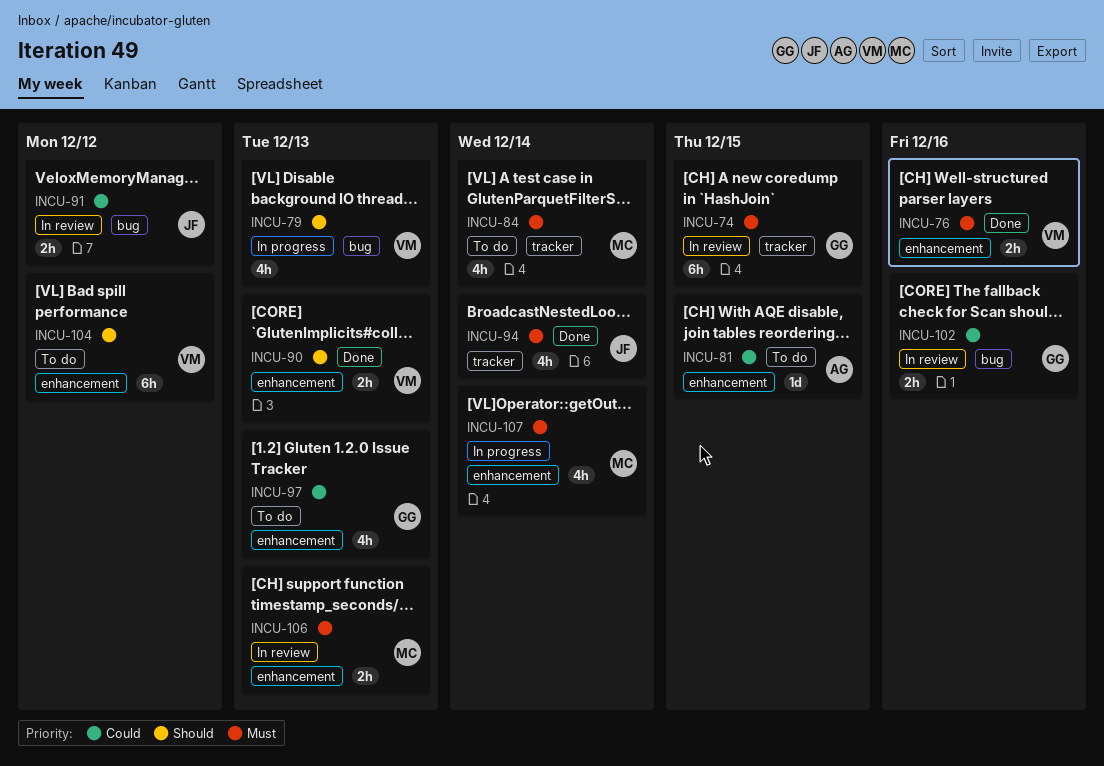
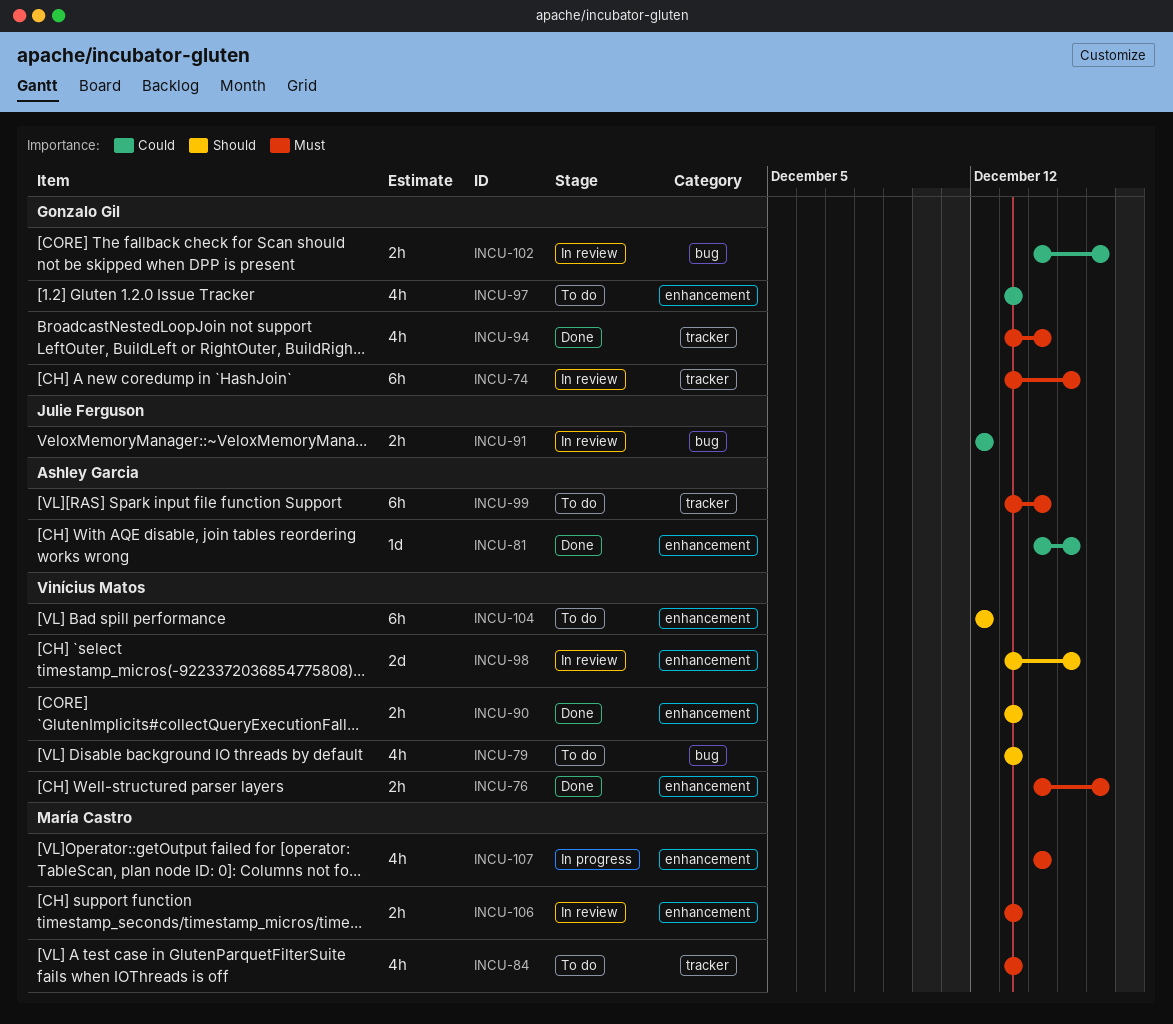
INCU-79, status: In progress -> To do
INCU-81, status: To do -> Done
INCU-84, due: Dec 14 -> Dec 13
INCU-94, owner: Julie Ferguson -> Gonzalo Gil
INCU-98: none -> present
INCU-99: none -> present

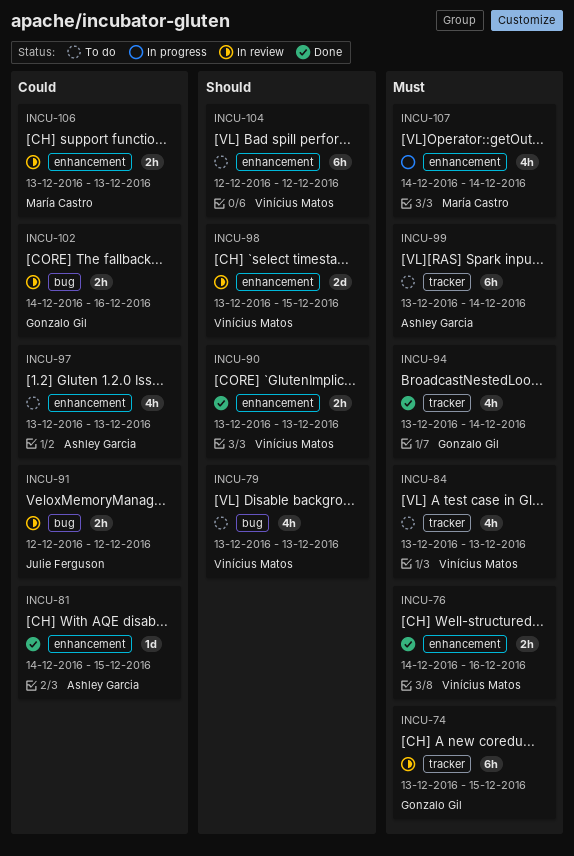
INCU-84, owner: María Castro -> Vinícius Matos
INCU-97, owner: Gonzalo Gil -> Ashley Garcia
INCU-106, priority: Must -> Could

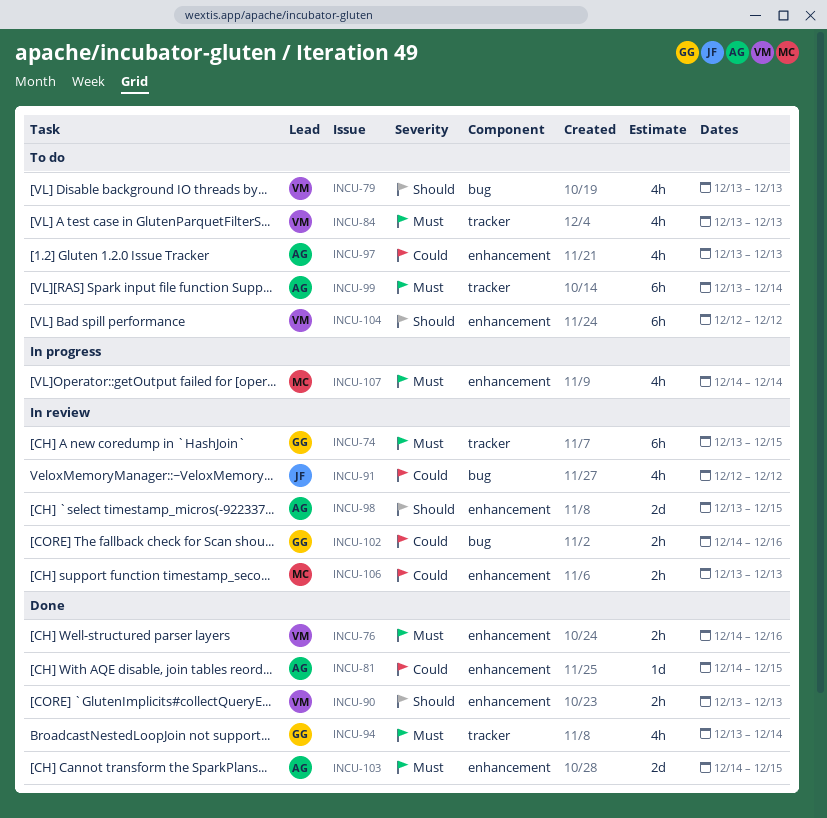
INCU-91, estimate: 2h -> 4h
INCU-98, owner: Vinícius Matos -> Ashley Garcia
INCU-103: none -> present

